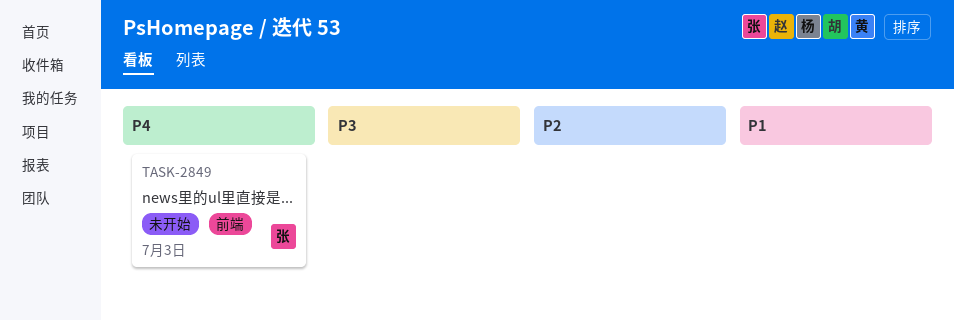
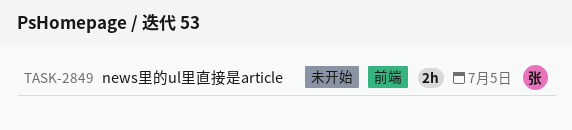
TASK-2849, due: Jul 3 -> Jul 5

